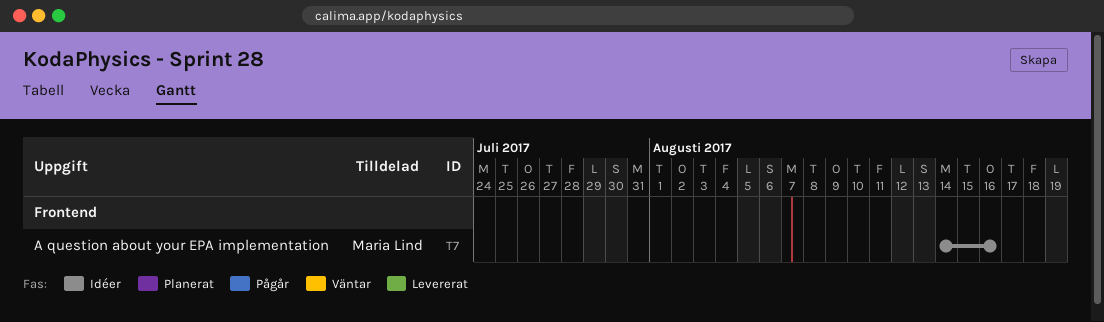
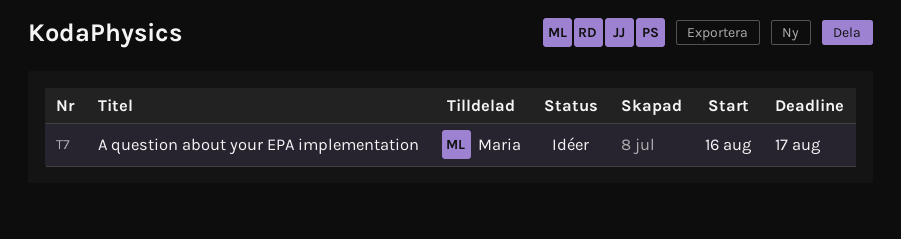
T7, start: Aug 14 -> Aug 16
T7, due: Aug 16 -> Aug 17

